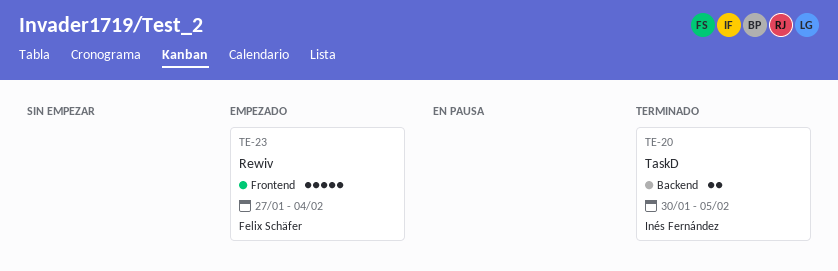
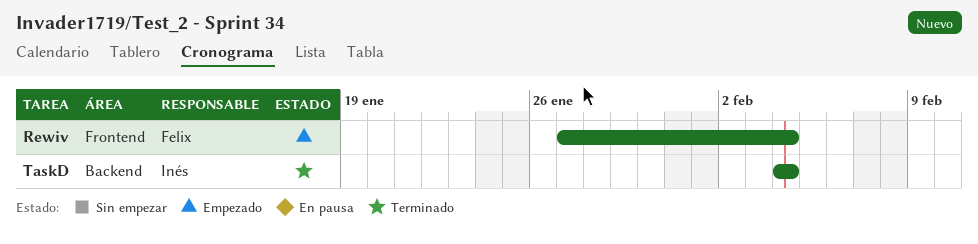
TaskD, start: Jan 30 -> Feb 4
TaskD, due: Feb 5 -> Feb 4

